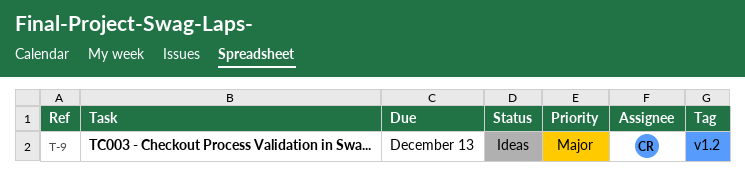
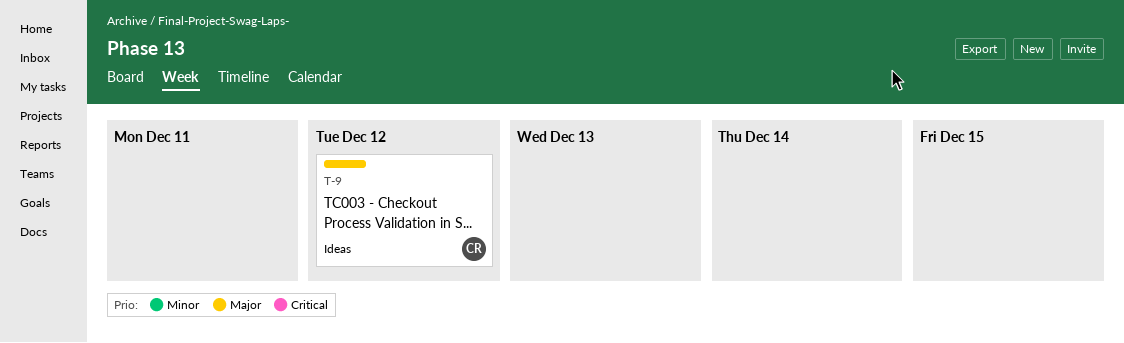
T-9, due: Dec 13 -> Dec 12

